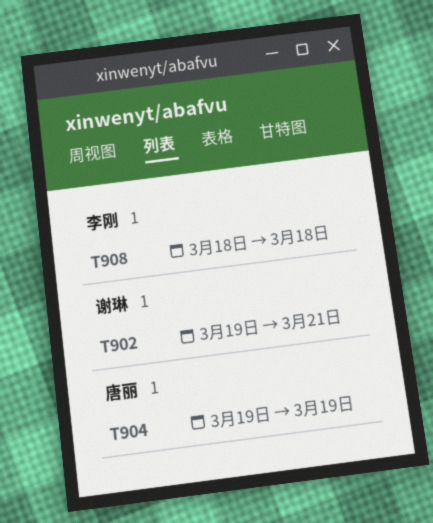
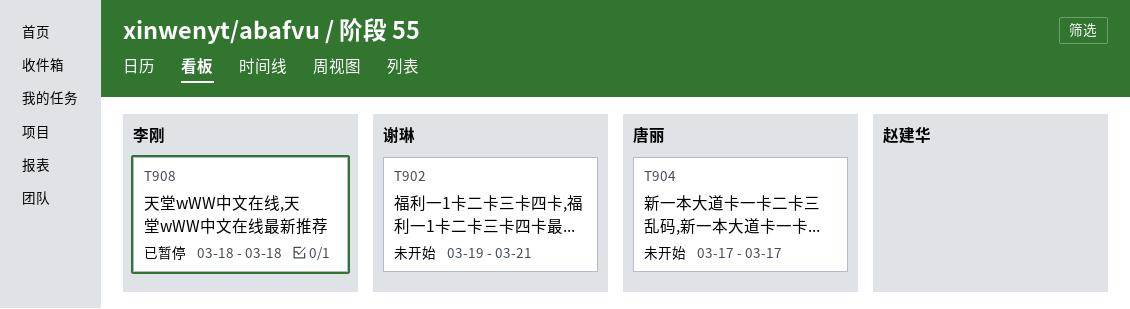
T904, start: Mar 19 -> Mar 17
T904, due: Mar 19 -> Mar 17

